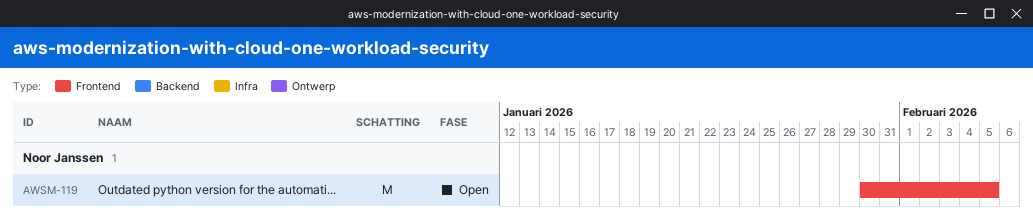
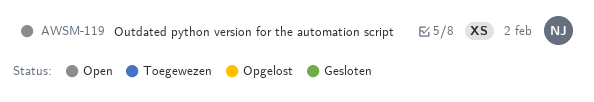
AWSM-119, estimate: M -> XS
AWSM-119, due: Feb 5 -> Feb 2

